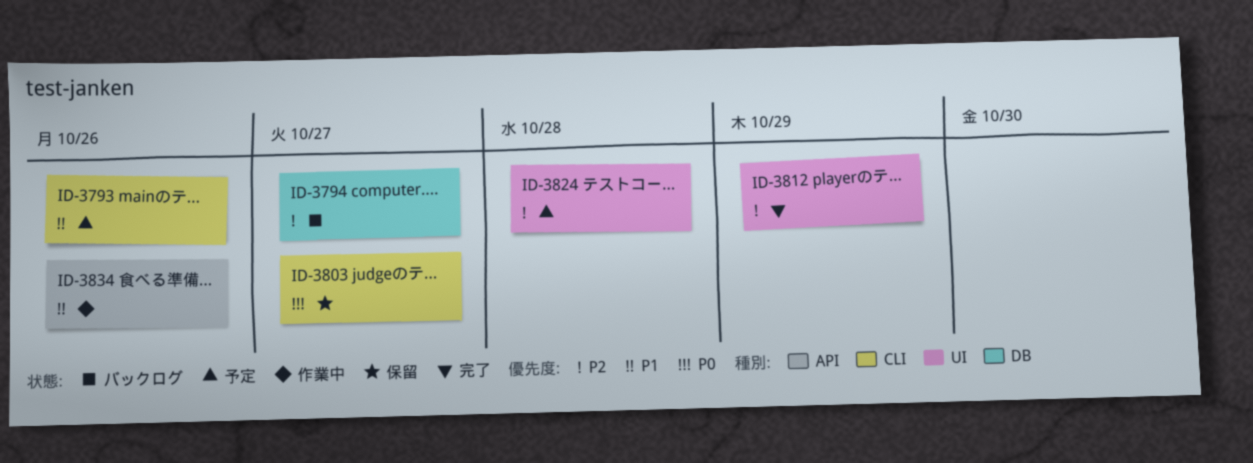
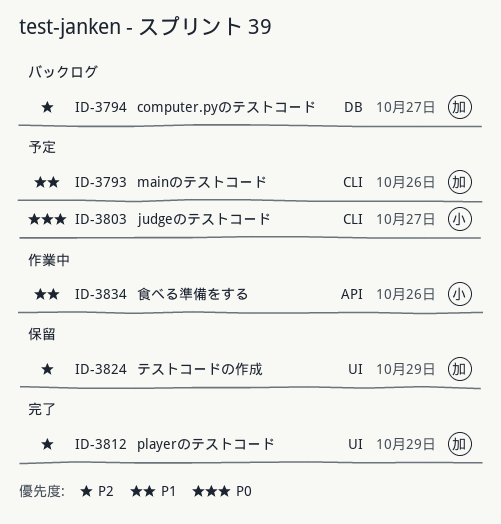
ID-3803, status: 保留 -> 予定
ID-3824, status: 予定 -> 保留
ID-3824, due: Oct 28 -> Oct 29

